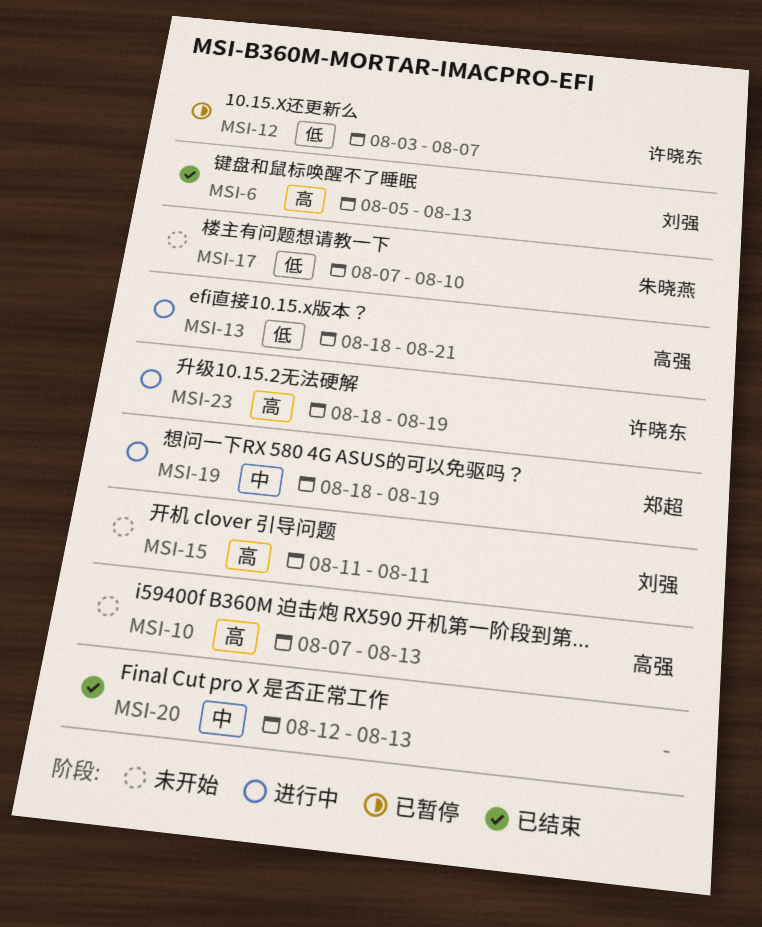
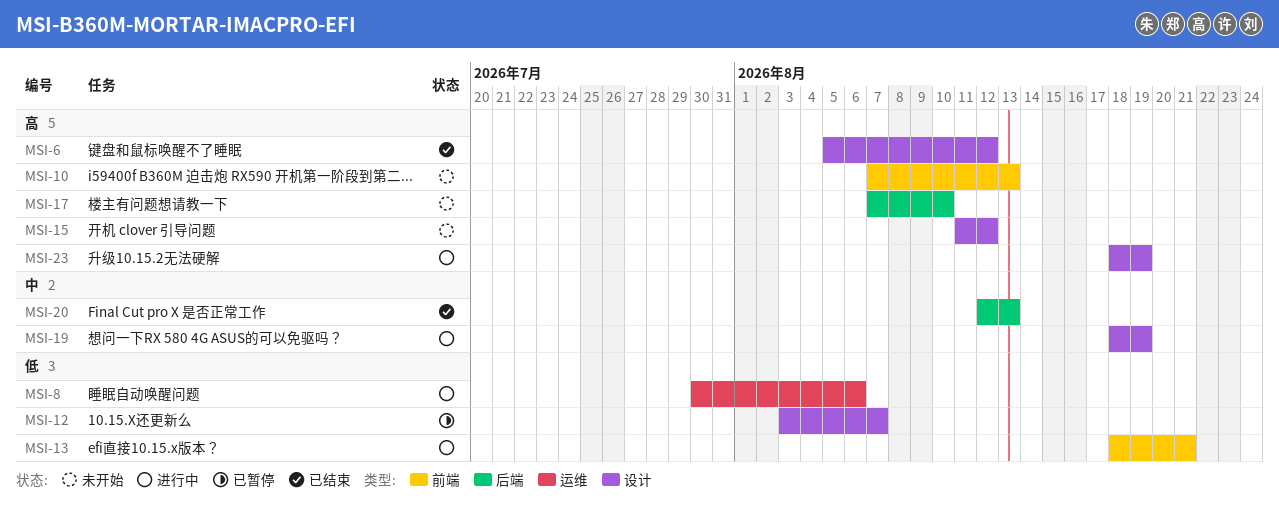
MSI-6, due: Aug 13 -> Aug 12
MSI-8: none -> present
MSI-15, due: Aug 11 -> Aug 12
MSI-17, priority: 低 -> 高

